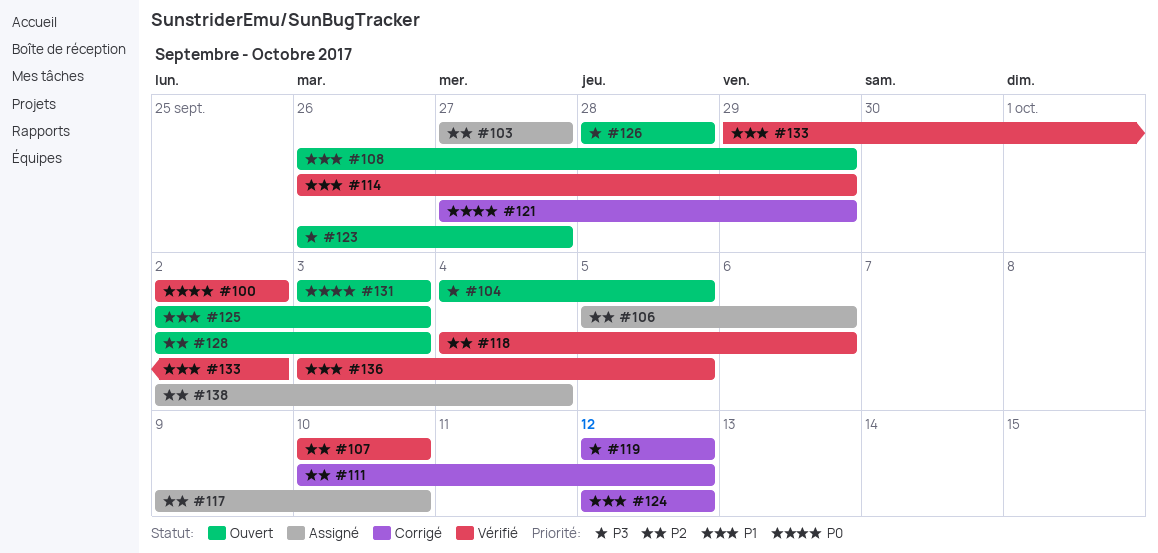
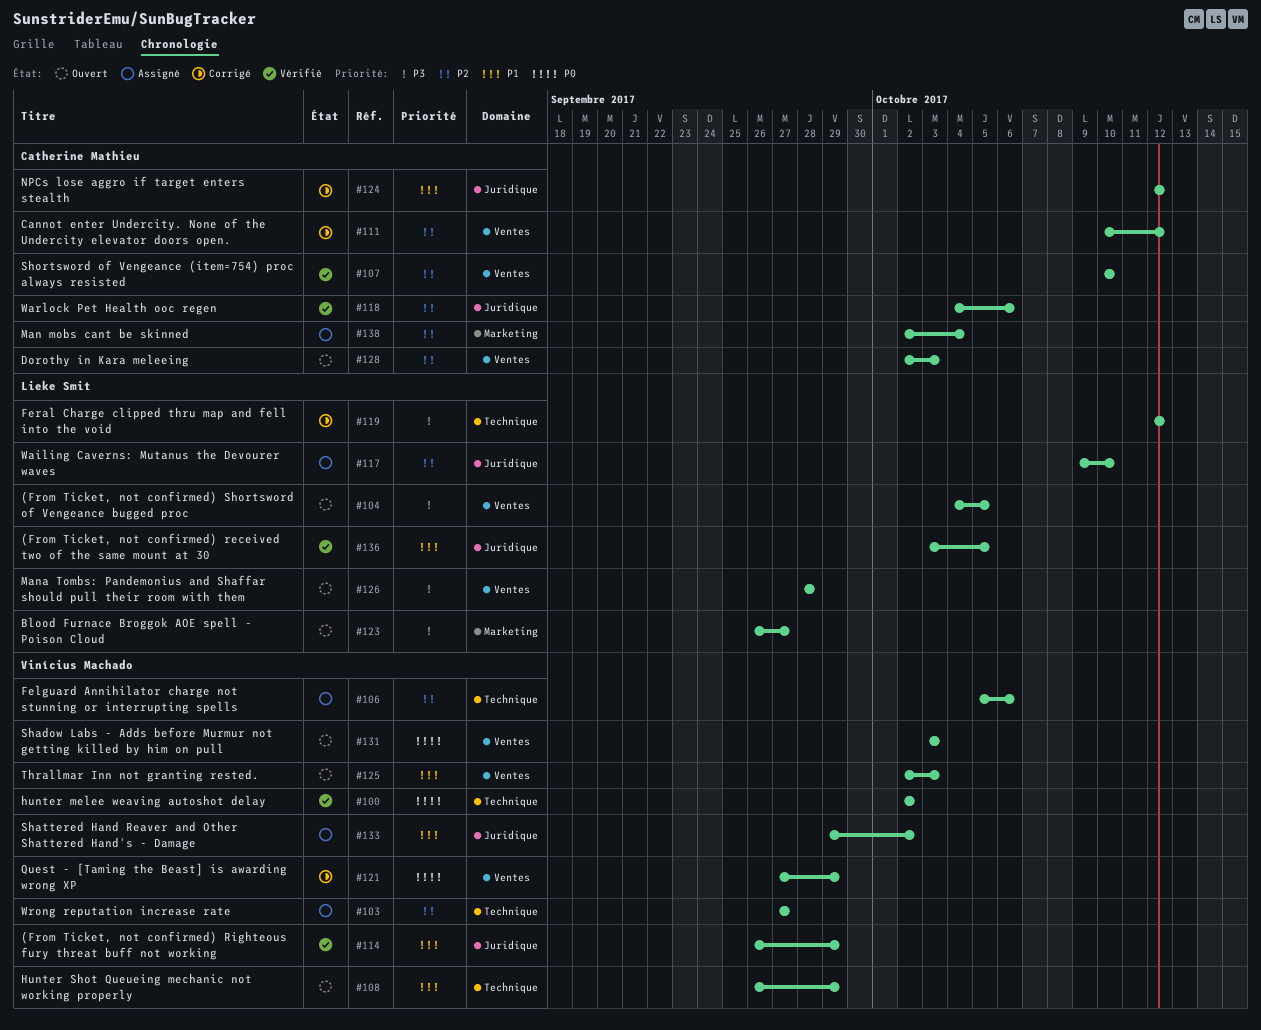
#133, status: Vérifié -> Assigné

